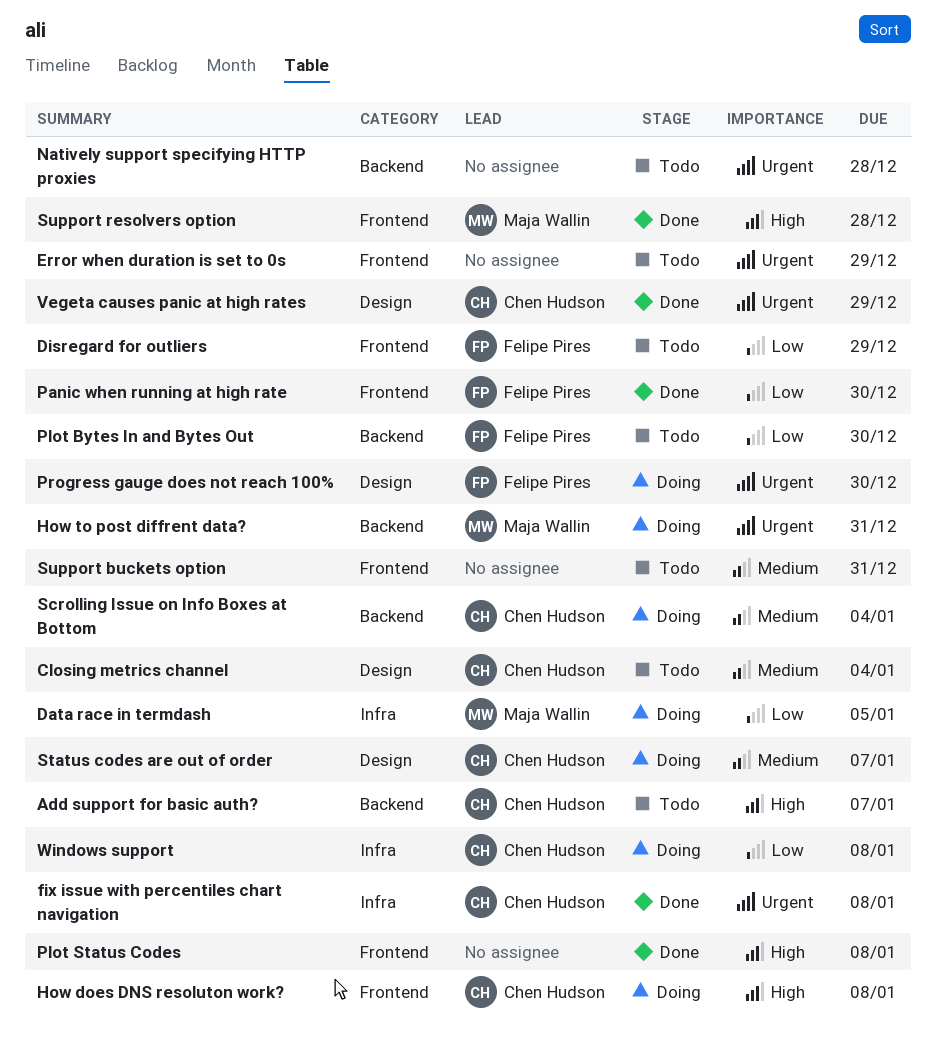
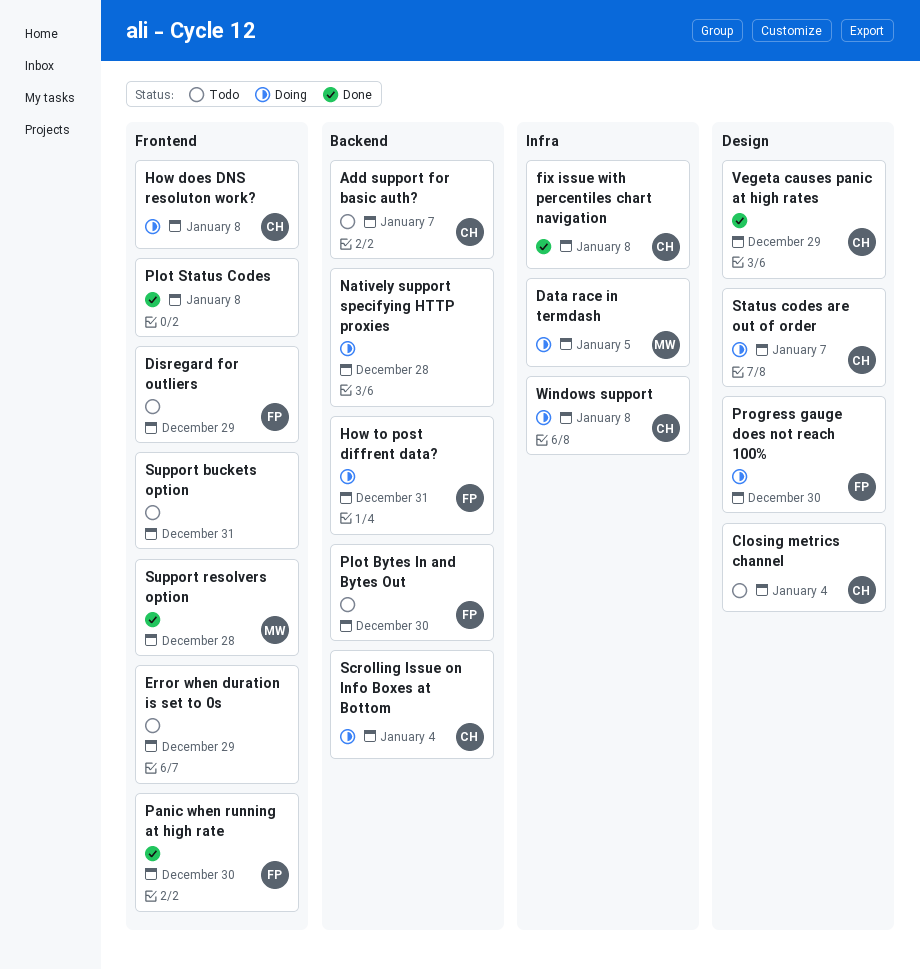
How to post diffrent data?, owner: Maja Wallin -> Felipe Pires
Natively support specifying HTTP proxies, status: Todo -> Doing

